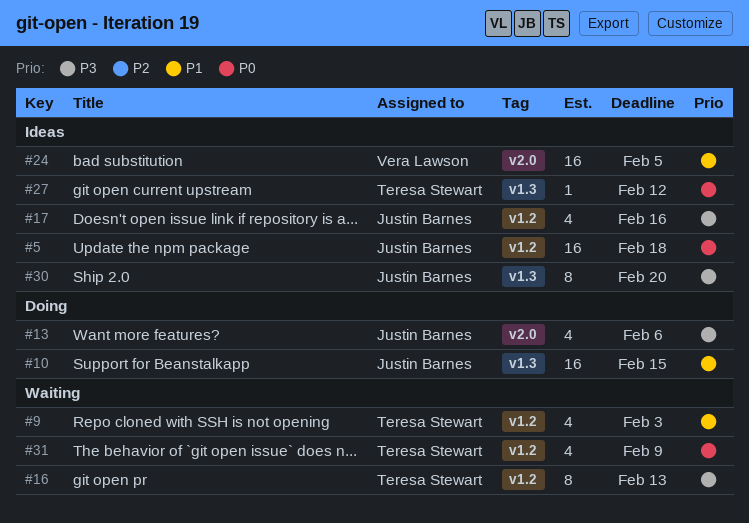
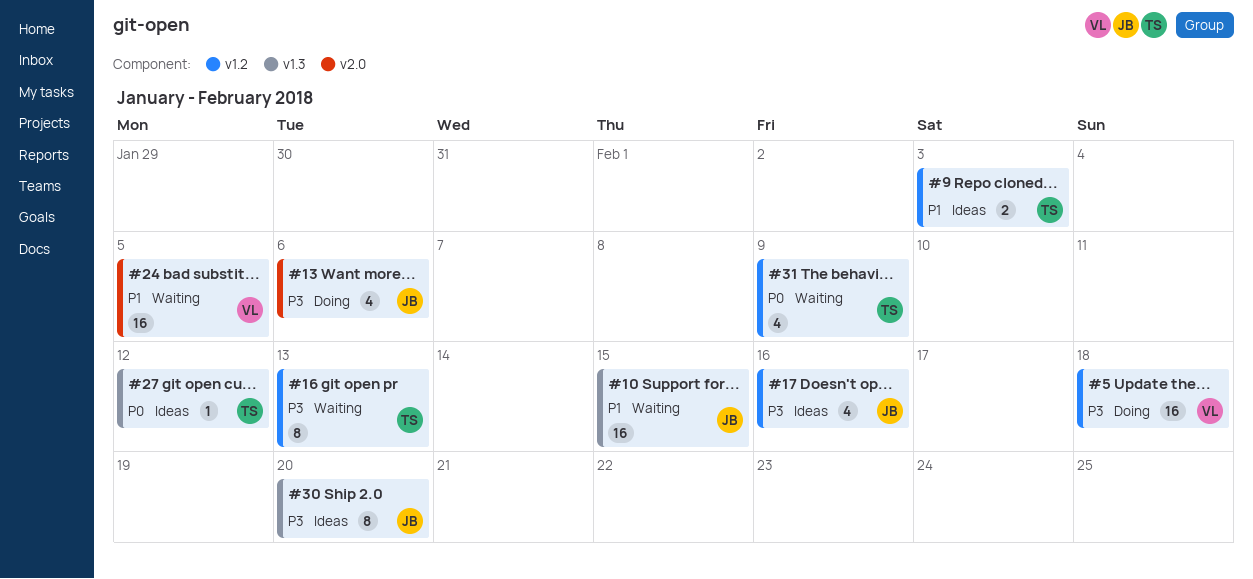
#5, status: Ideas -> Doing
#5, owner: Justin Barnes -> Vera Lawson
#5, priority: P0 -> P3
#9, status: Waiting -> Ideas
#9, estimate: 4 -> 2
#10, status: Doing -> Waiting
#24, status: Ideas -> Waiting

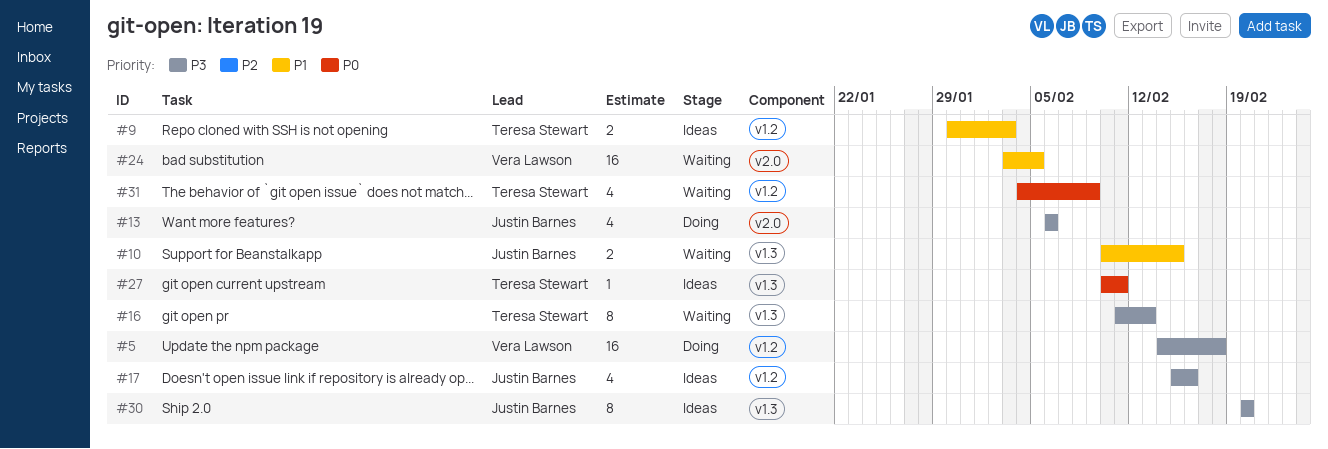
#10, estimate: 16 -> 2
#16, label: v1.2 -> v1.3
#27, due: Feb 12 -> Feb 11

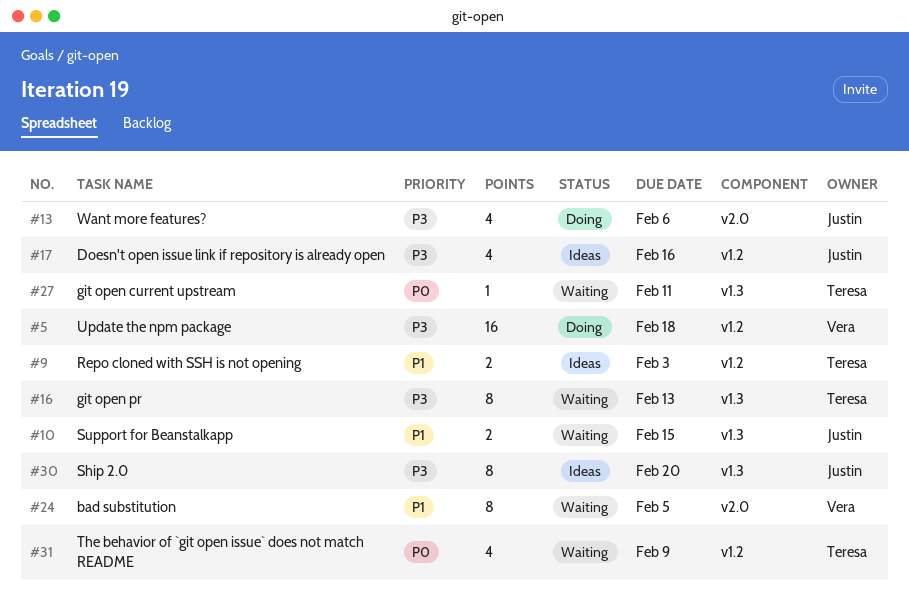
#24, estimate: 16 -> 8
#27, status: Ideas -> Waiting

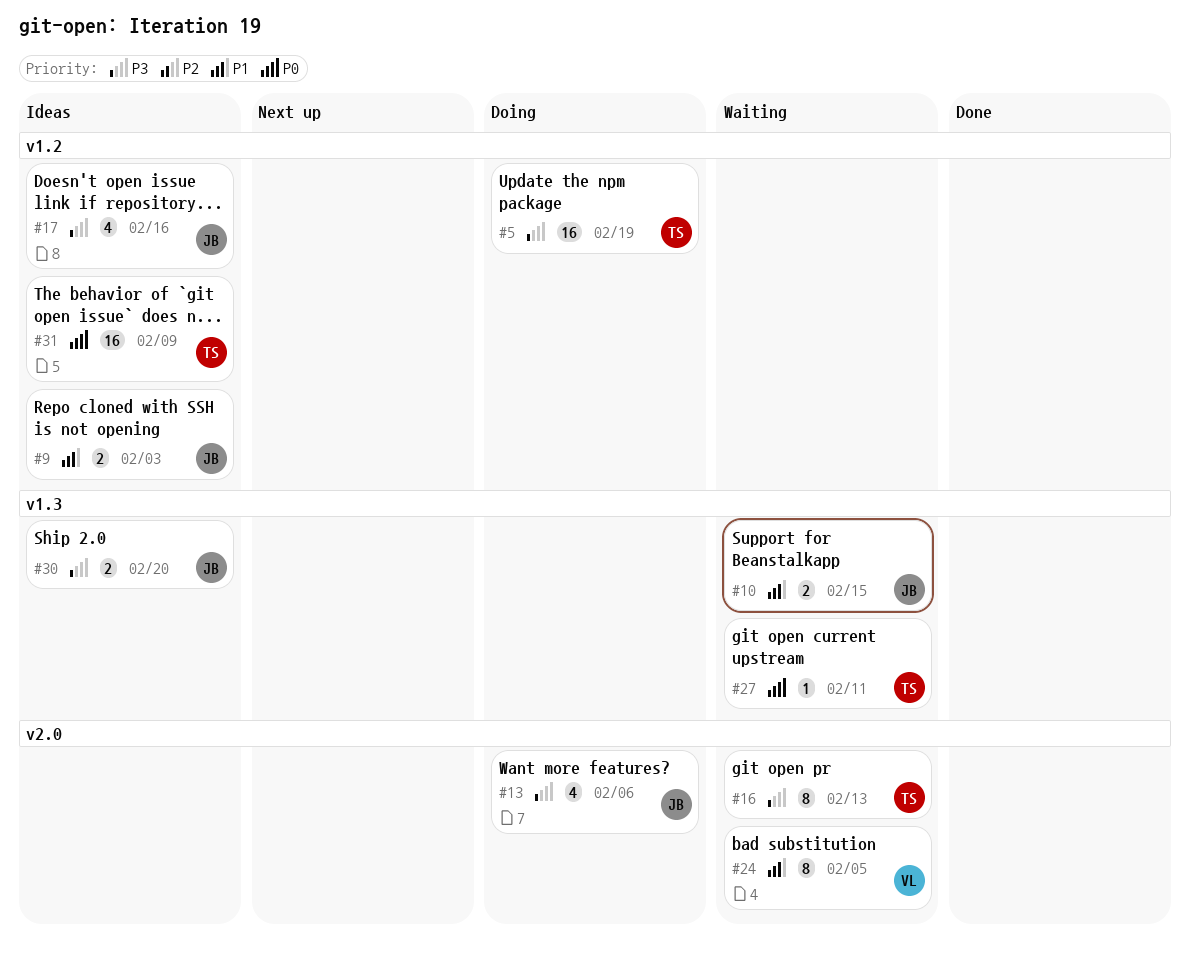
#5, owner: Vera -> Teresa
#5, due: Feb 18 -> Feb 19
#9, owner: Teresa -> Justin
#16, label: v1.3 -> v2.0
#30, estimate: 8 -> 2
#31, status: Waiting -> Ideas
#31, estimate: 4 -> 16

